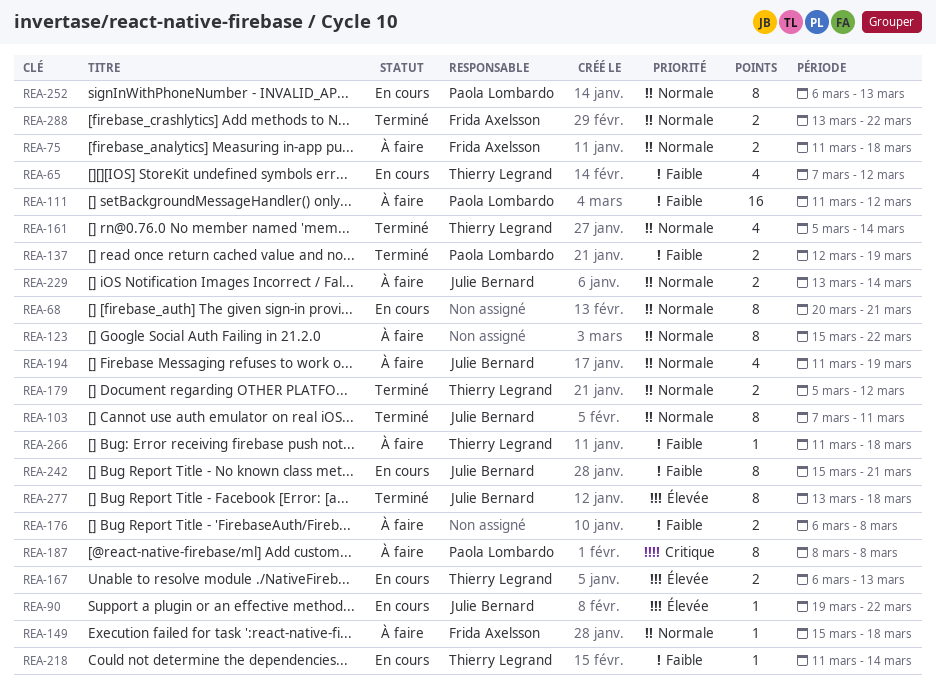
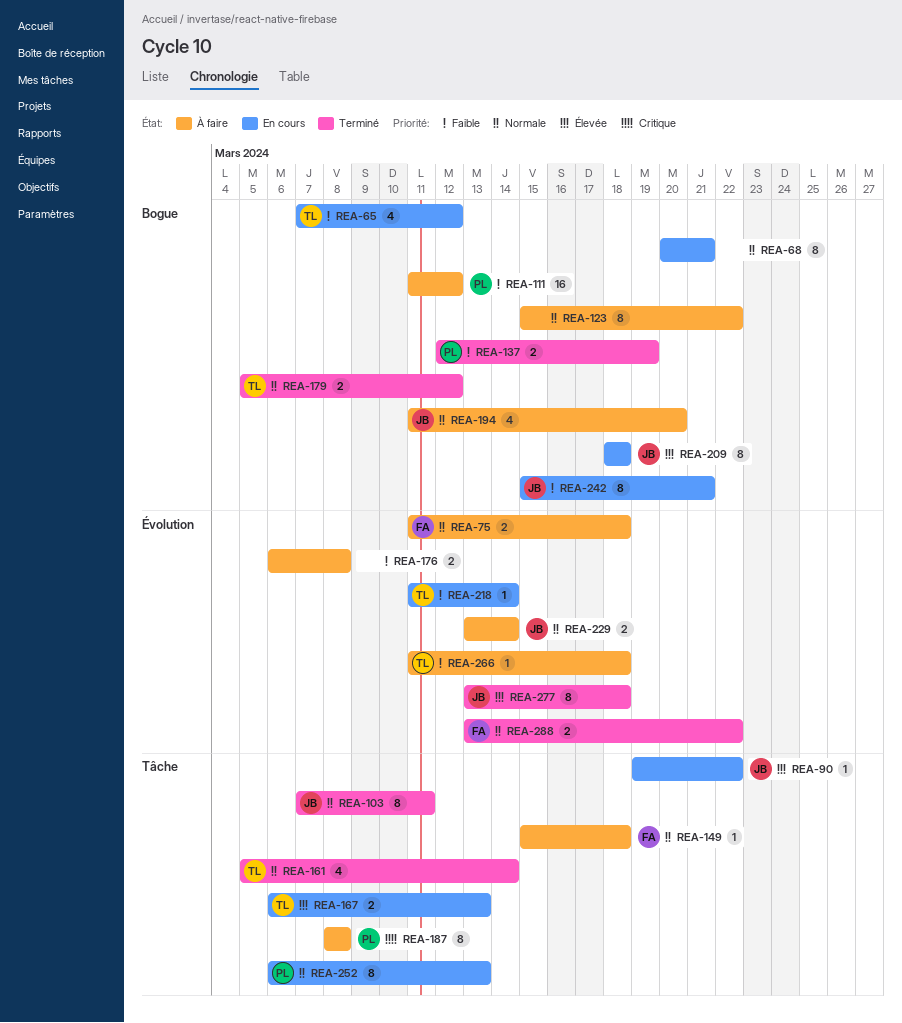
REA-194, due: Mar 19 -> Mar 20
REA-209: none -> present

